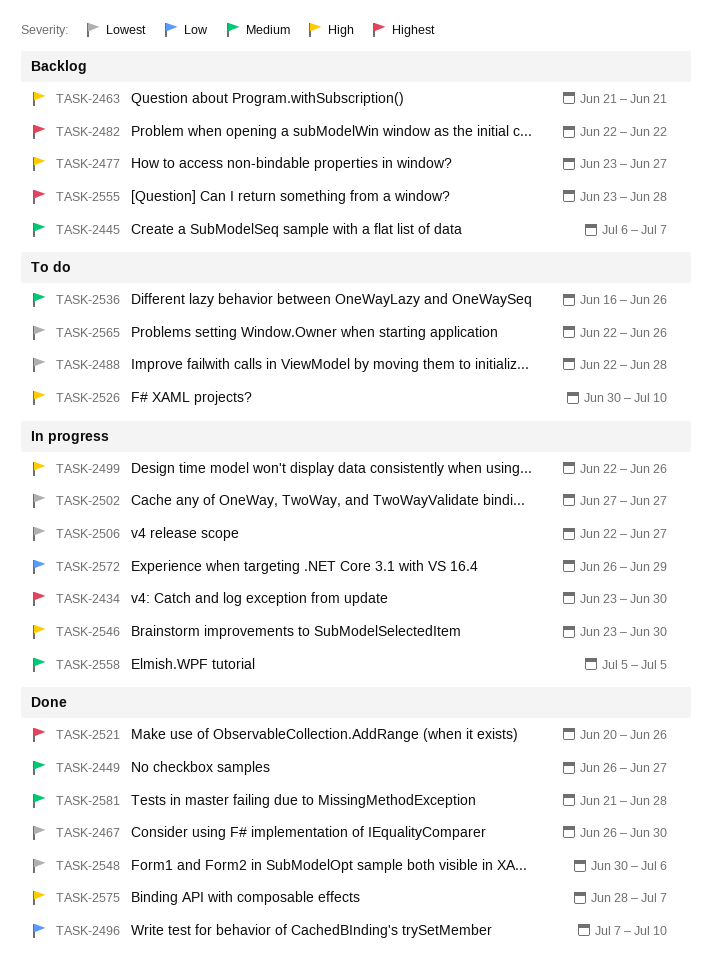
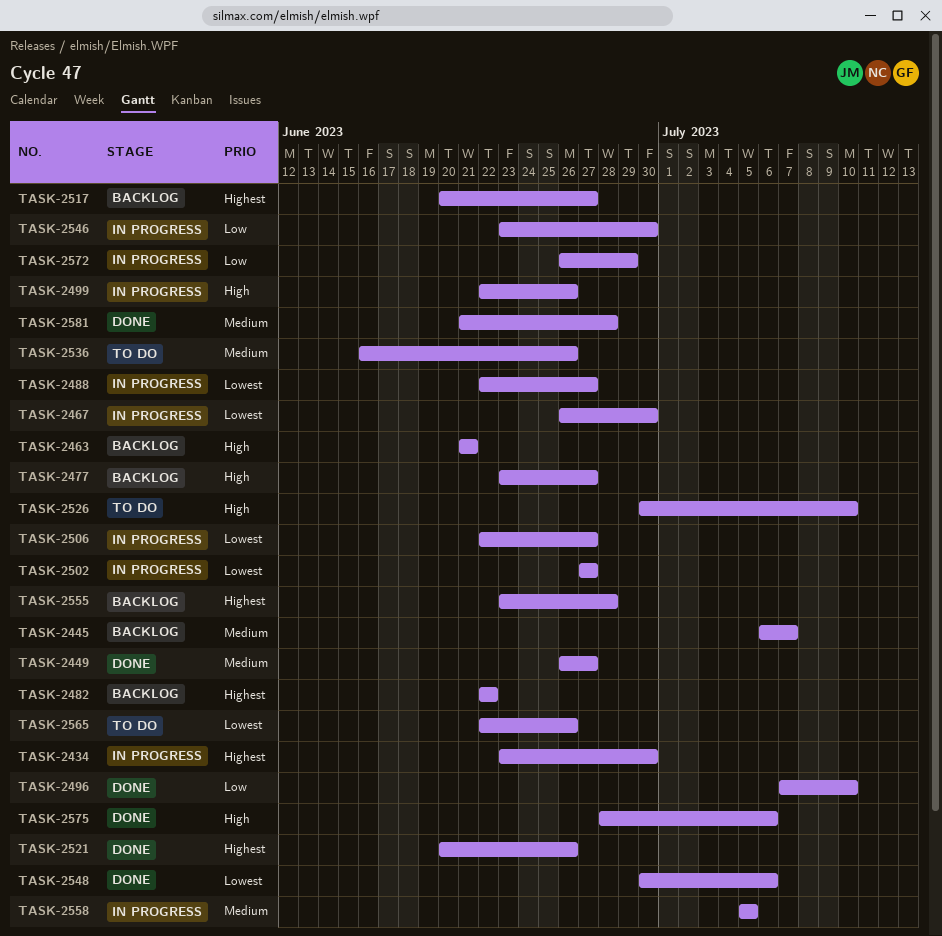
TASK-2467, status: Done -> In progress
TASK-2488, status: To do -> In progress
TASK-2488, due: Jun 28 -> Jun 27
TASK-2517: none -> present
TASK-2546, priority: High -> Low
TASK-2575, due: Jul 7 -> Jul 6

